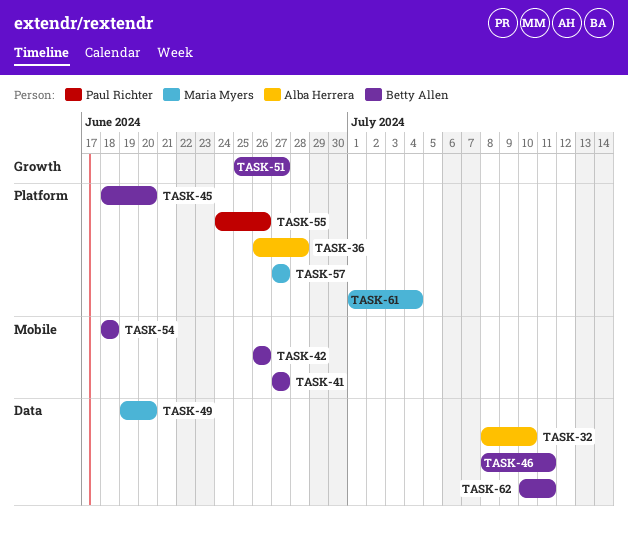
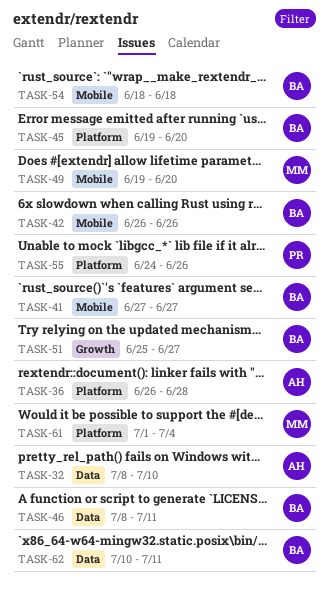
TASK-45, start: Jun 18 -> Jun 19
TASK-49, label: Data -> Mobile
TASK-57: present -> none

